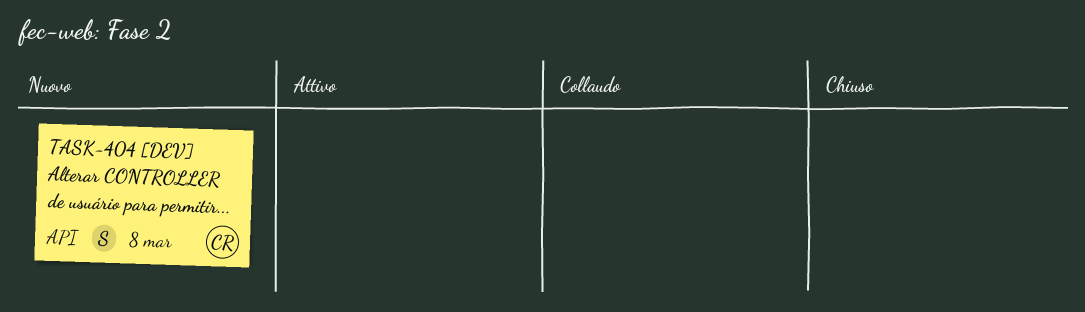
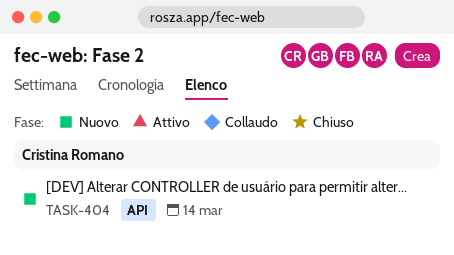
TASK-404, due: Mar 8 -> Mar 14

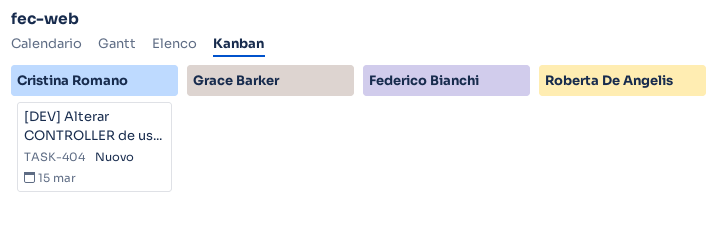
TASK-404, due: Mar 14 -> Mar 15

